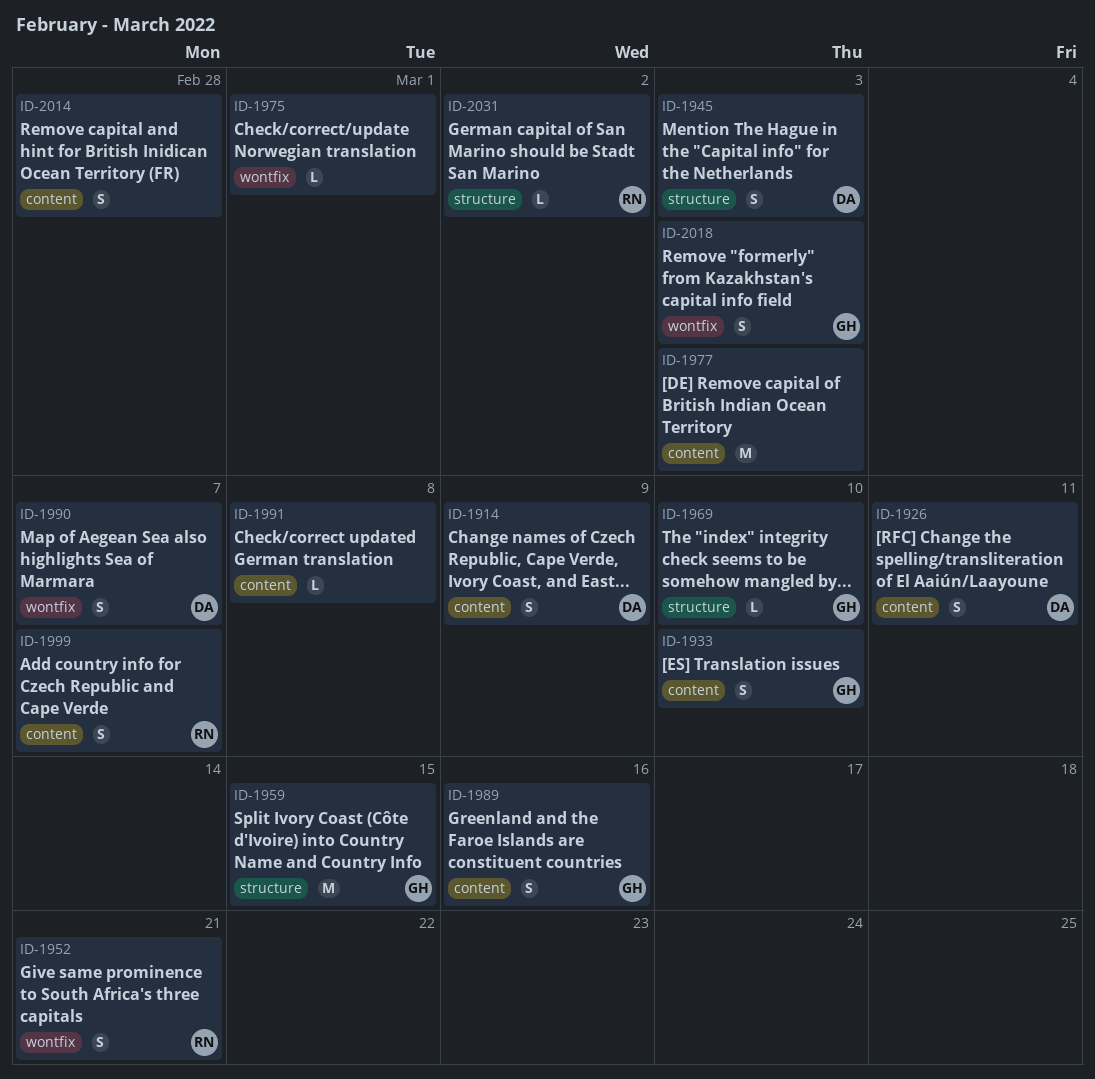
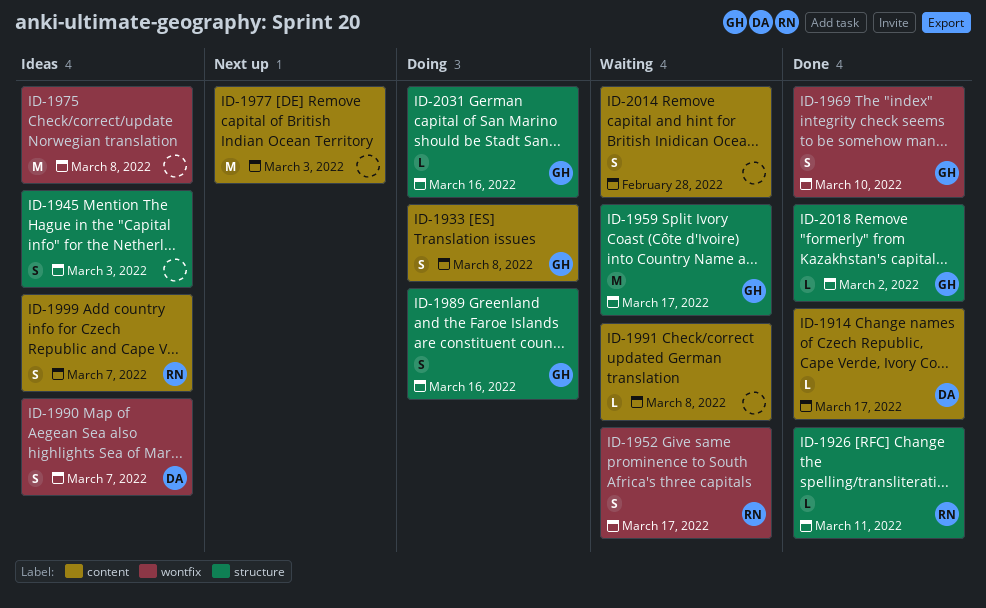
ID-1914, estimate: S -> L
ID-1914, due: Mar 9 -> Mar 17
ID-1926, owner: DA -> RN
ID-1926, label: content -> structure
ID-1926, estimate: S -> L
ID-1933, due: Mar 10 -> Mar 8
ID-1945, owner: DA -> none
ID-1952, due: Mar 21 -> Mar 17
ID-1959, due: Mar 15 -> Mar 17
ID-1969, label: structure -> wontfix
ID-1969, estimate: L -> S
ID-1975, estimate: L -> M
ID-1975, due: Mar 1 -> Mar 8
ID-1989, label: content -> structure
ID-2018, label: wontfix -> structure
ID-2018, estimate: S -> L
ID-2018, due: Mar 3 -> Mar 2
ID-2031, owner: RN -> GH
ID-2031, due: Mar 2 -> Mar 16

